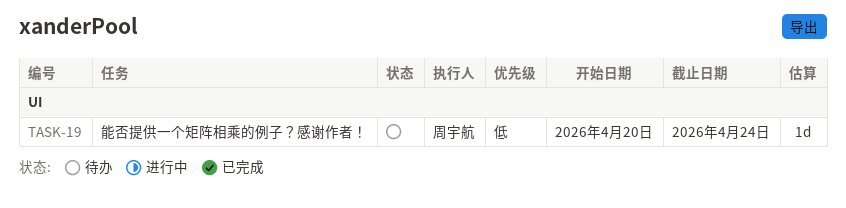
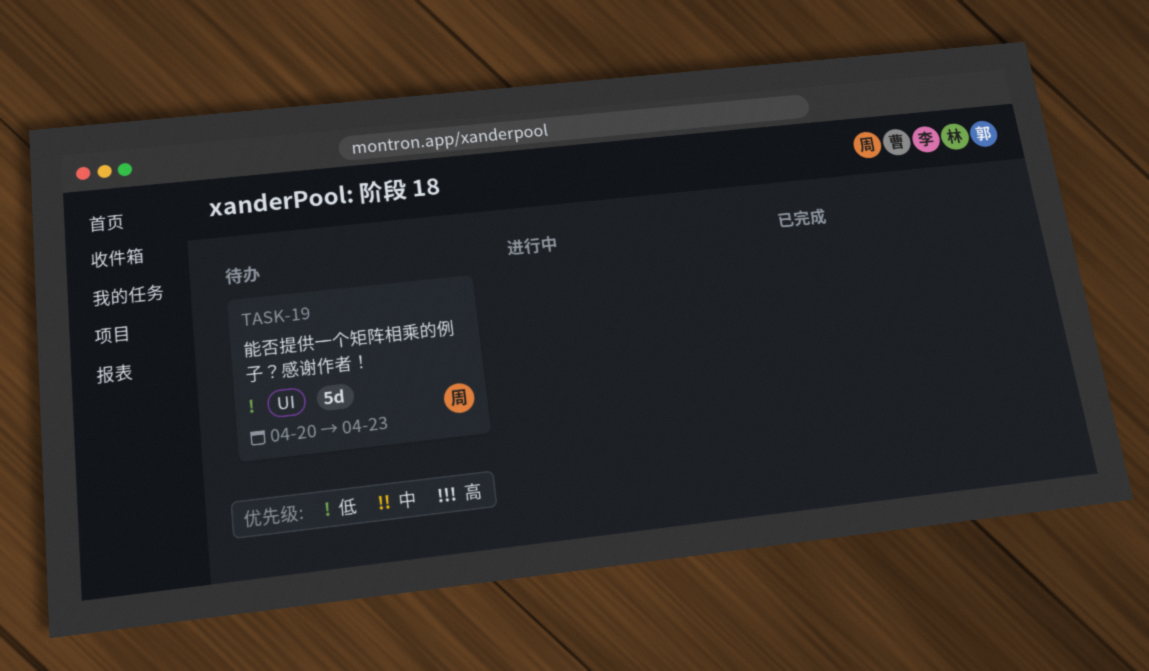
TASK-19, estimate: 1d -> 5d
TASK-19, due: Apr 24 -> Apr 23

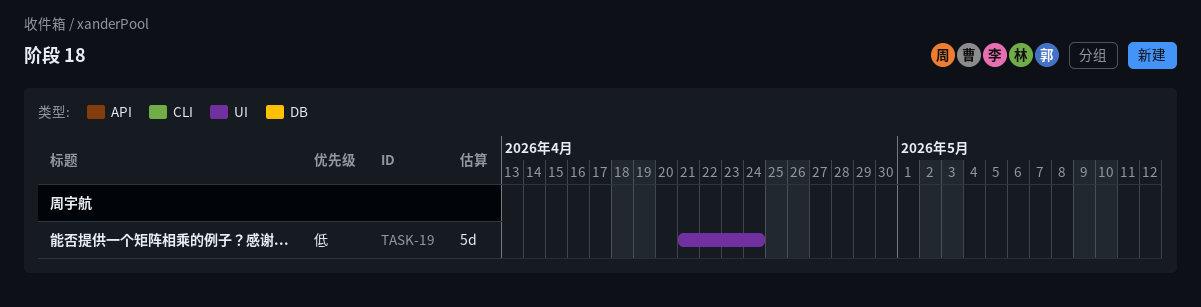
TASK-19, start: Apr 20 -> Apr 21
TASK-19, due: Apr 23 -> Apr 24

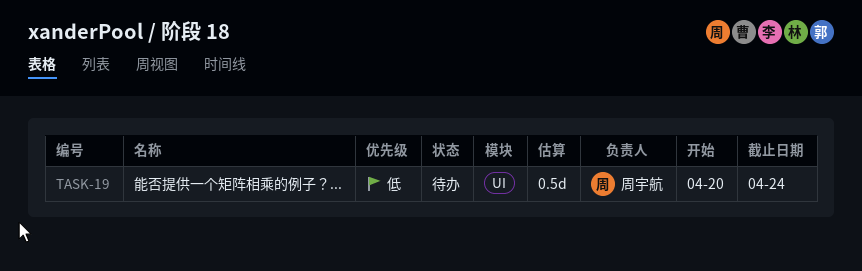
TASK-19, estimate: 5d -> 0.5d
TASK-19, start: Apr 21 -> Apr 20

